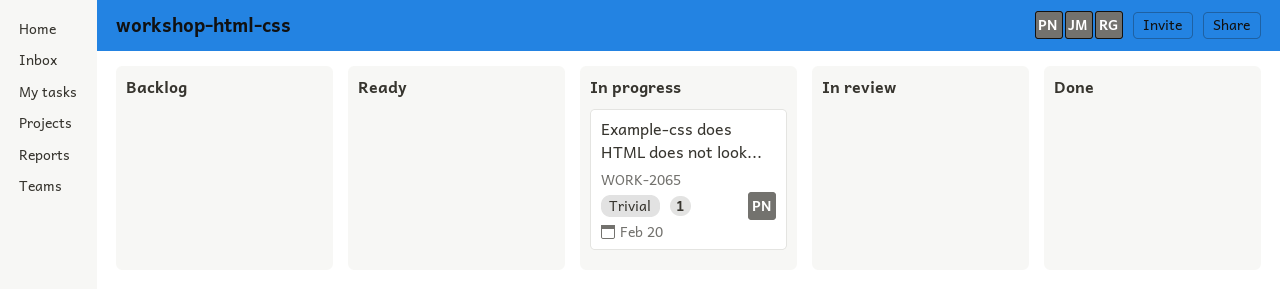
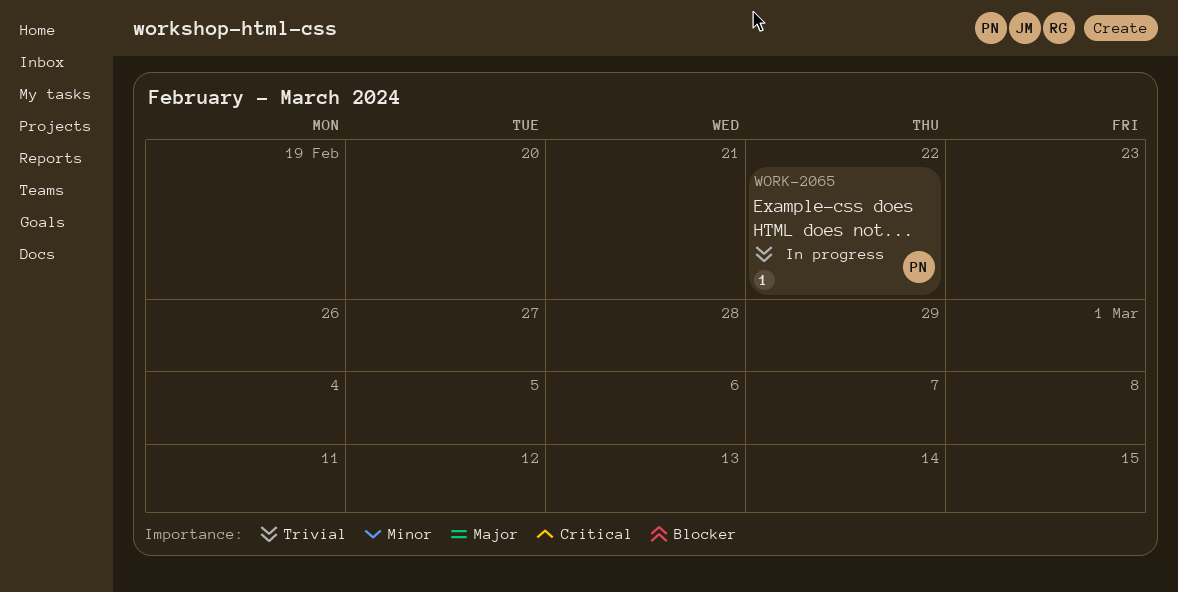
WORK-2065, due: Feb 20 -> Feb 22

